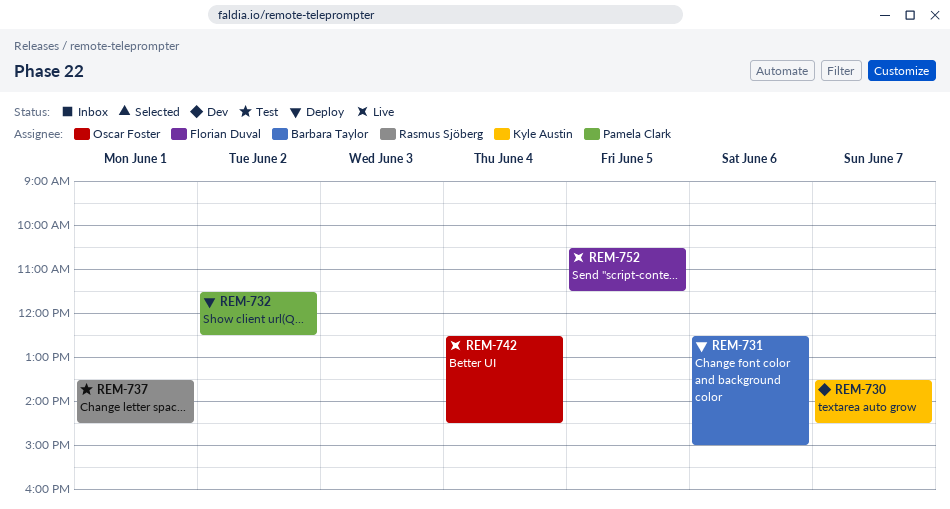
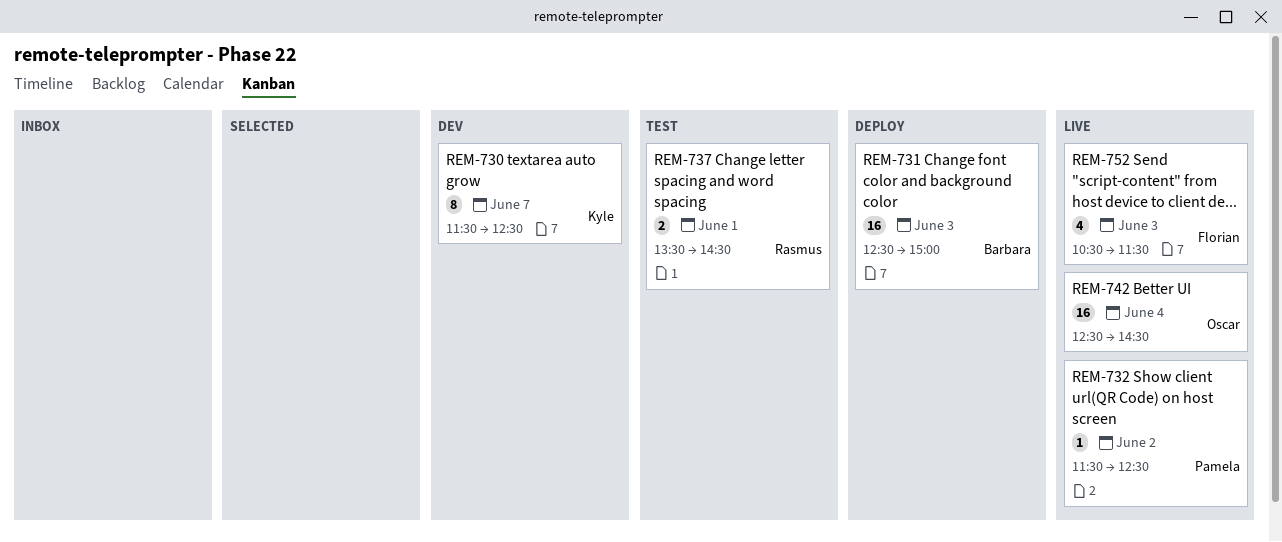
REM-730, begins: 13:30 -> 11:30
REM-730, ends: 14:30 -> 12:30
REM-731, day: Jun 6 -> Jun 3
REM-732, status: Deploy -> Live
REM-752, day: Jun 5 -> Jun 3

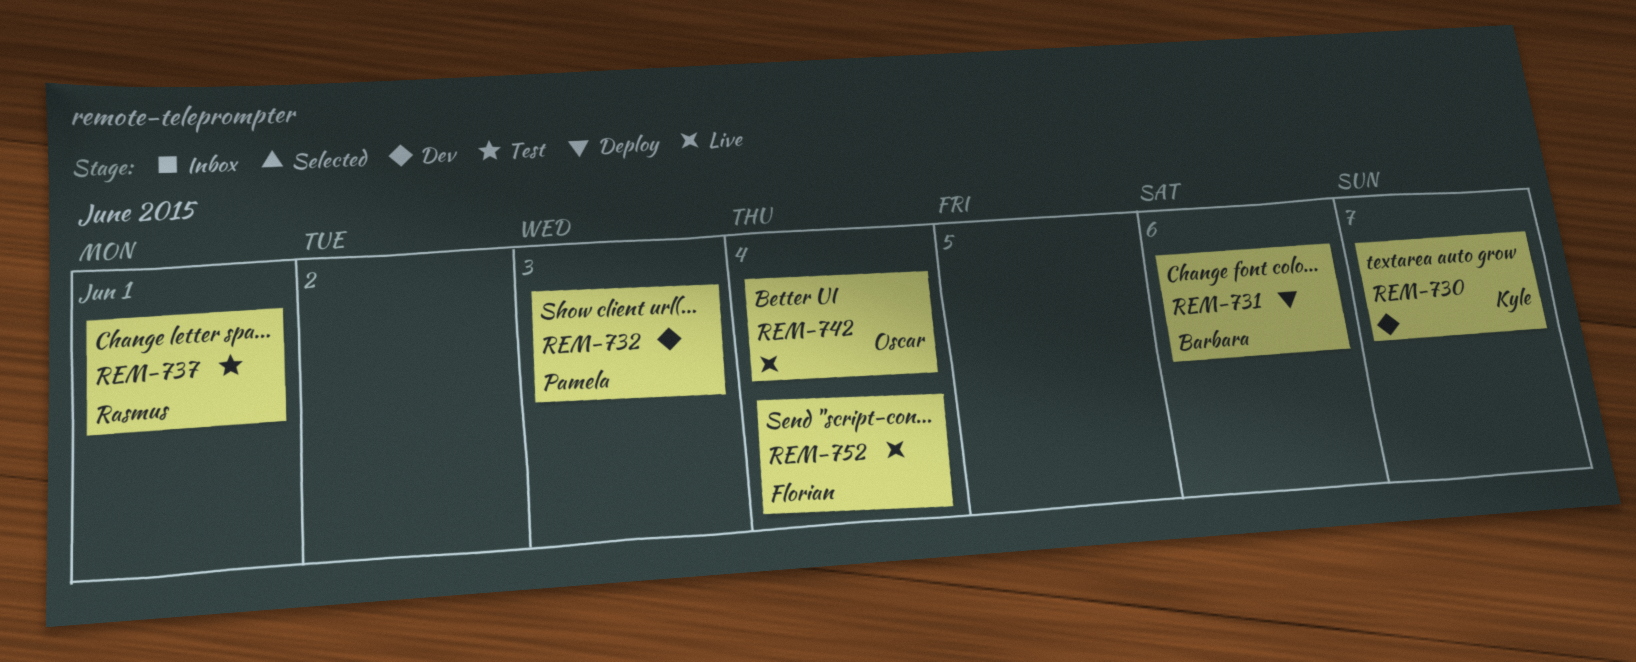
REM-731, day: Jun 3 -> Jun 6
REM-732, status: Live -> Dev
REM-732, day: Jun 2 -> Jun 3
REM-752, day: Jun 3 -> Jun 4

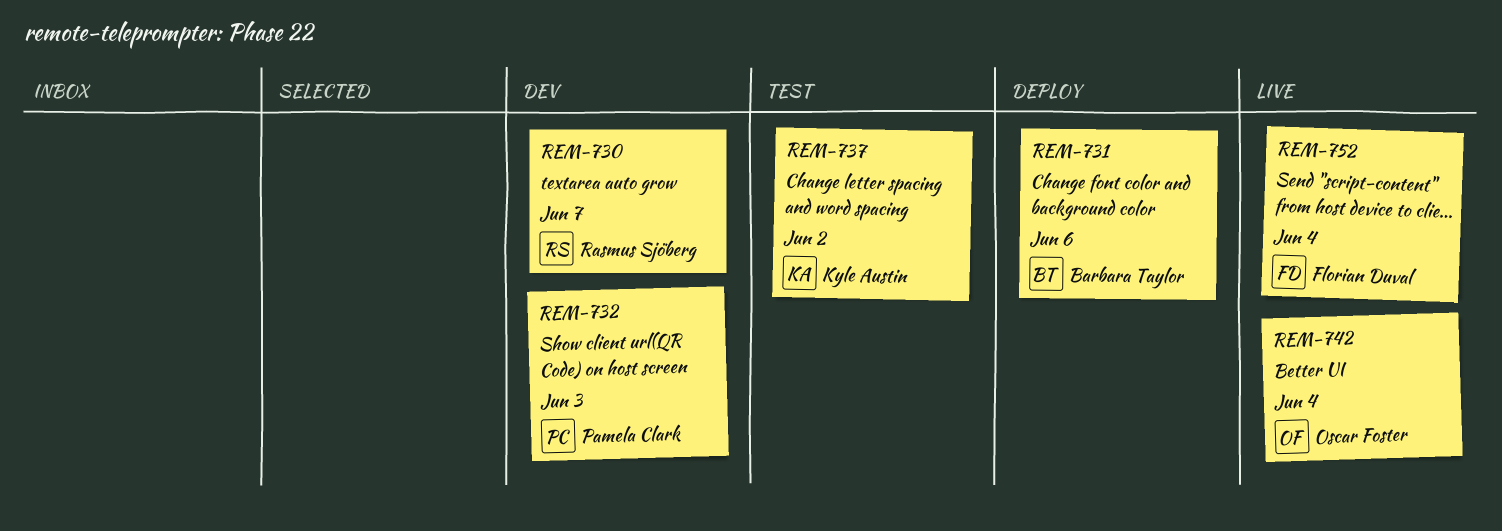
REM-730, owner: Kyle Austin -> Rasmus Sjöberg
REM-737, owner: Rasmus Sjöberg -> Kyle Austin
REM-737, day: Jun 1 -> Jun 2

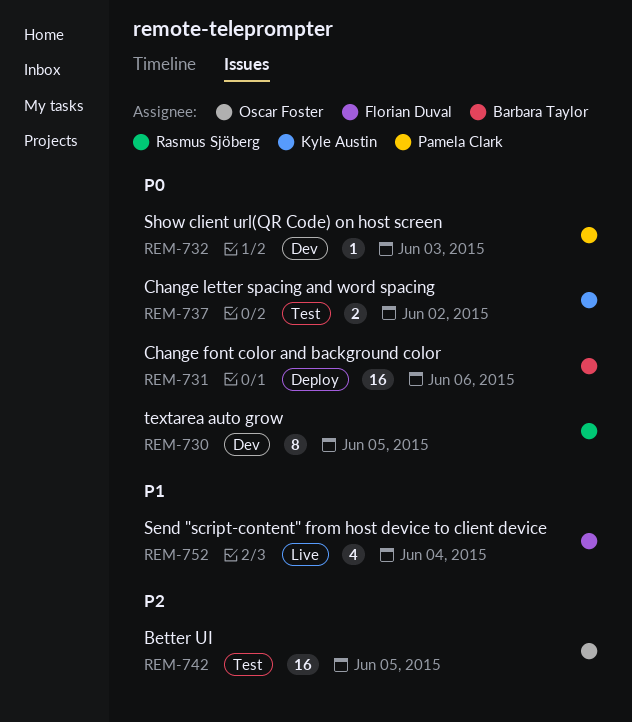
REM-730, day: Jun 7 -> Jun 5
REM-742, status: Live -> Test
REM-742, day: Jun 4 -> Jun 5

